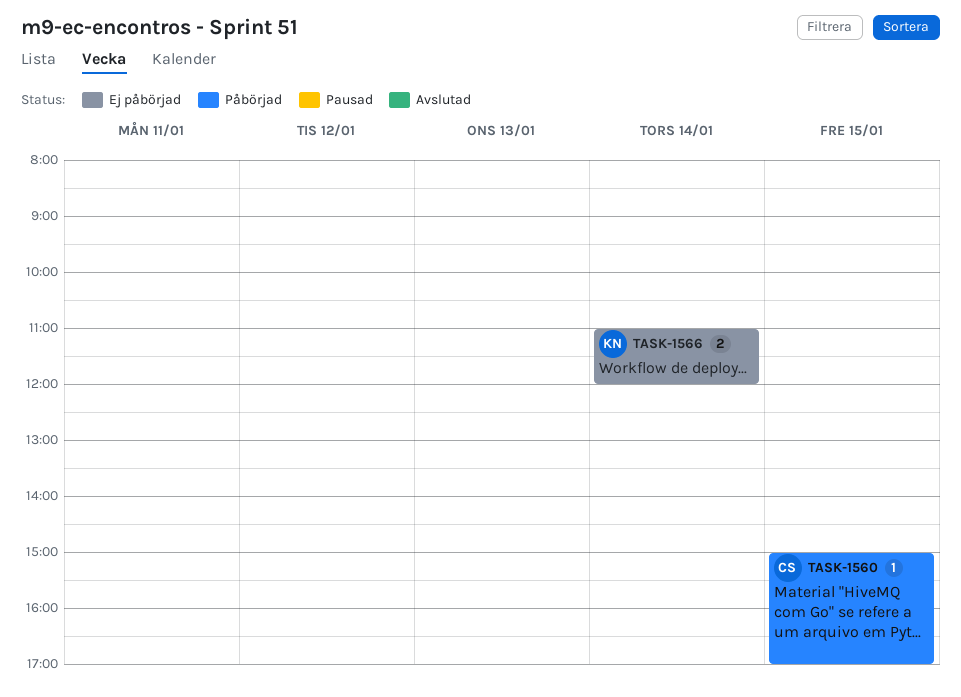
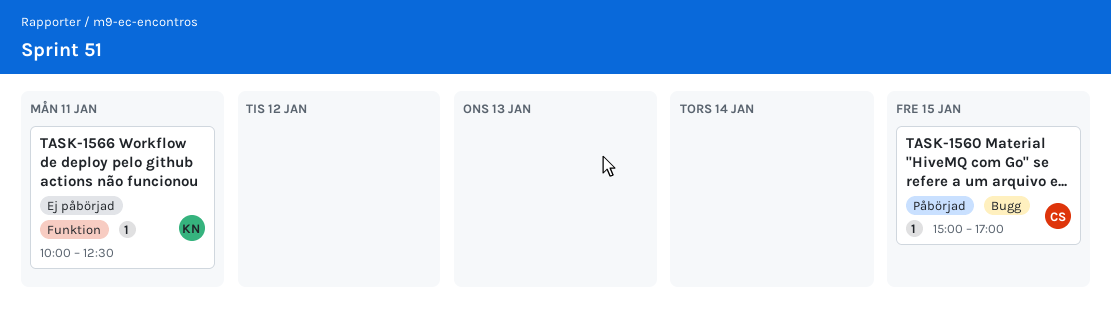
TASK-1566, estimate: 2 -> 1
TASK-1566, day: Jan 14 -> Jan 11
TASK-1566, begins: 11:00 -> 10:00
TASK-1566, ends: 12:00 -> 12:30

